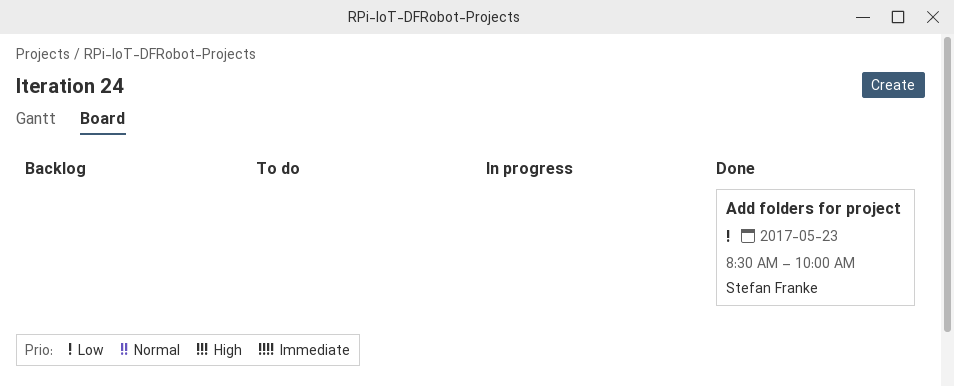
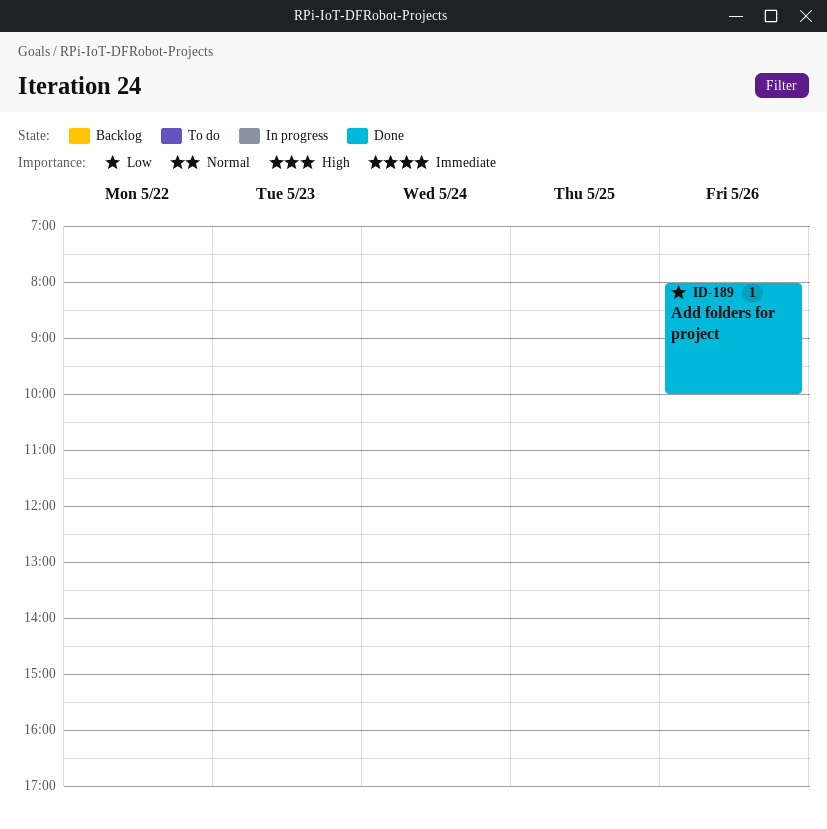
Add folders for project, day: May 23 -> May 26
Add folders for project, begins: 08:30 -> 08:00

